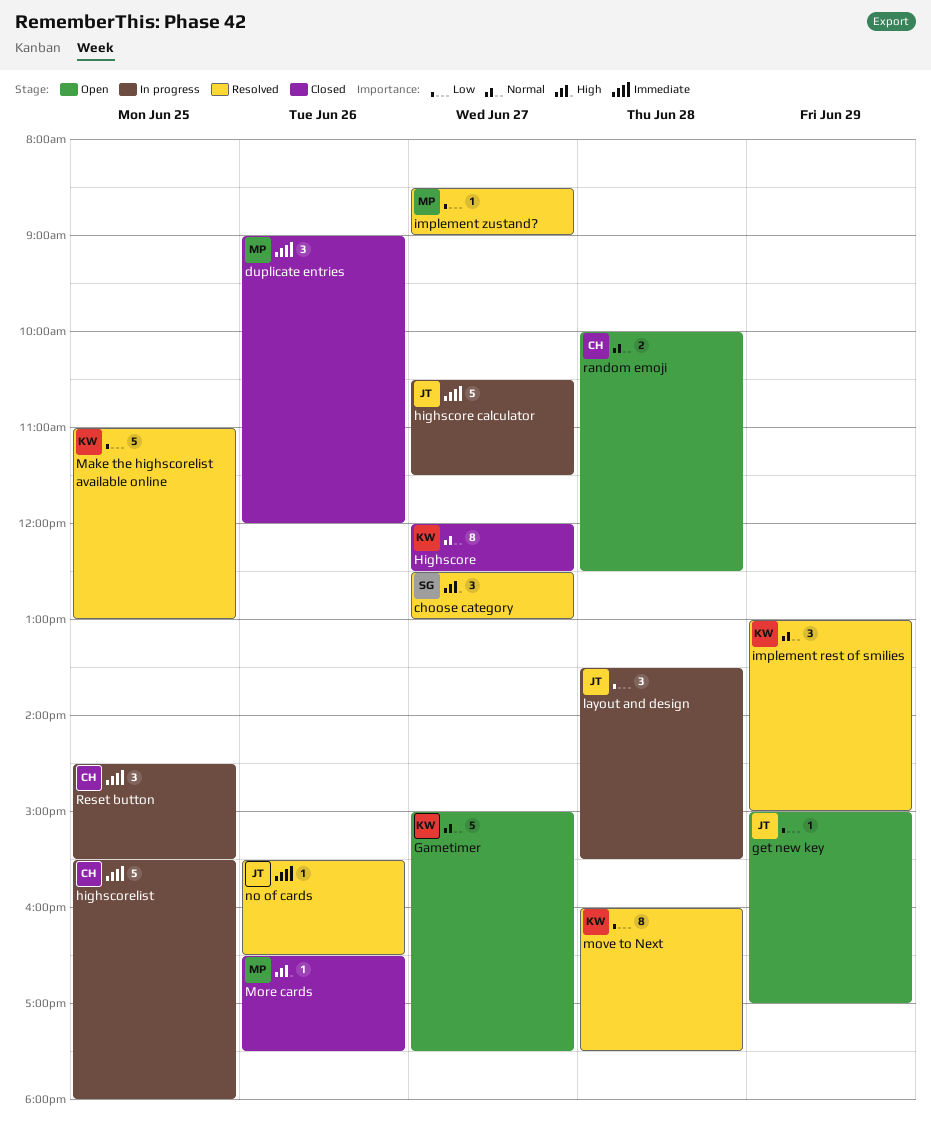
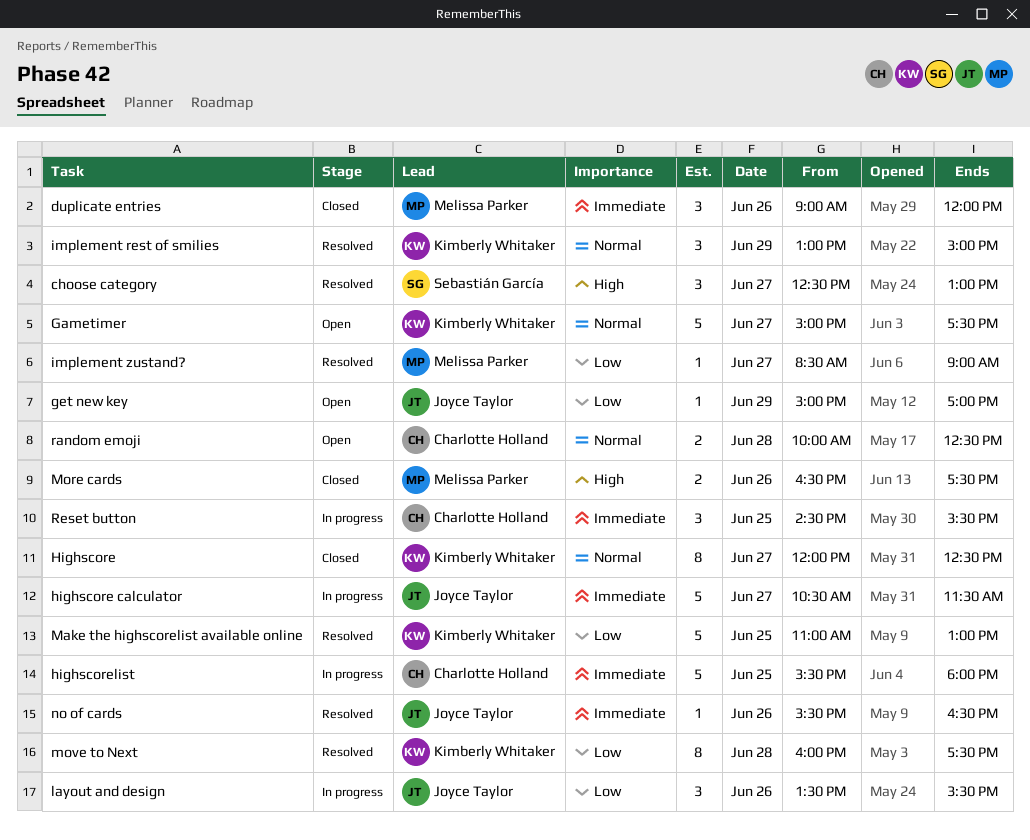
layout and design, day: Jun 28 -> Jun 26
More cards, estimate: 1 -> 2

